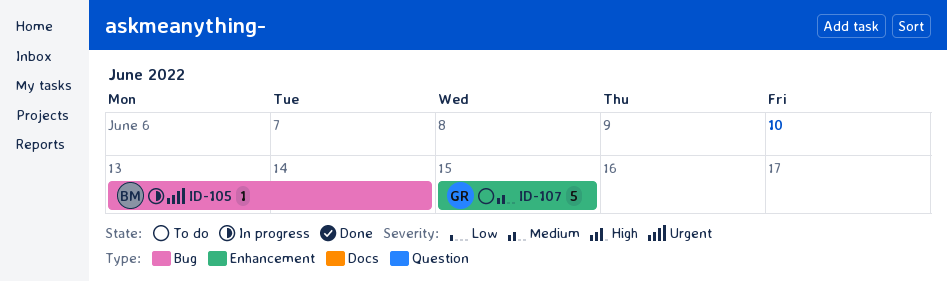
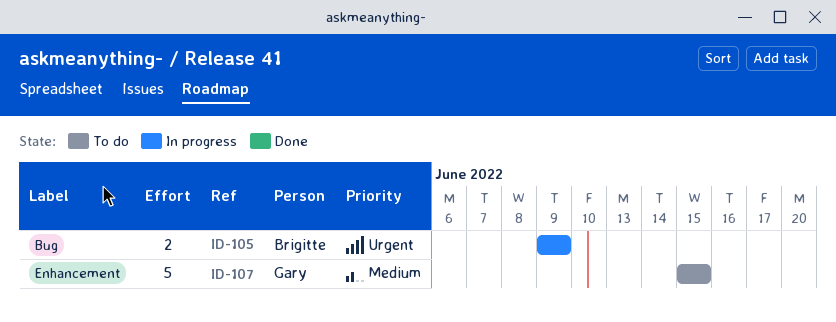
ID-105, estimate: 1 -> 2
ID-105, start: Jun 13 -> Jun 9
ID-105, due: Jun 14 -> Jun 9

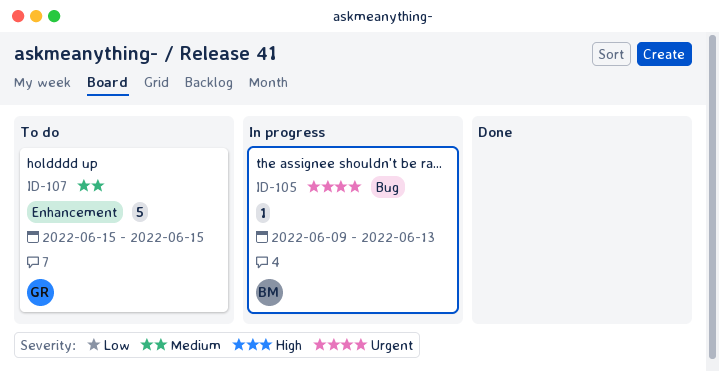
ID-105, estimate: 2 -> 1
ID-105, due: Jun 9 -> Jun 13

